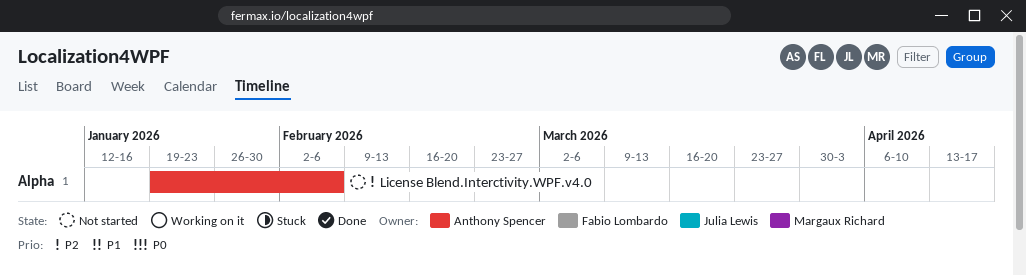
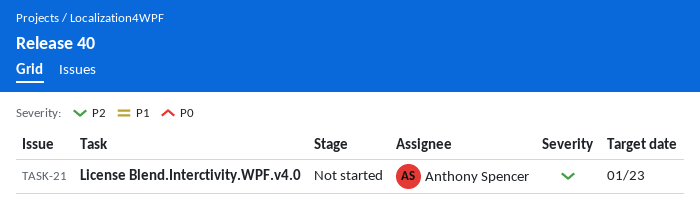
License Blend.Interctivity.WPF.v4.0, due: Feb 6 -> Jan 23

